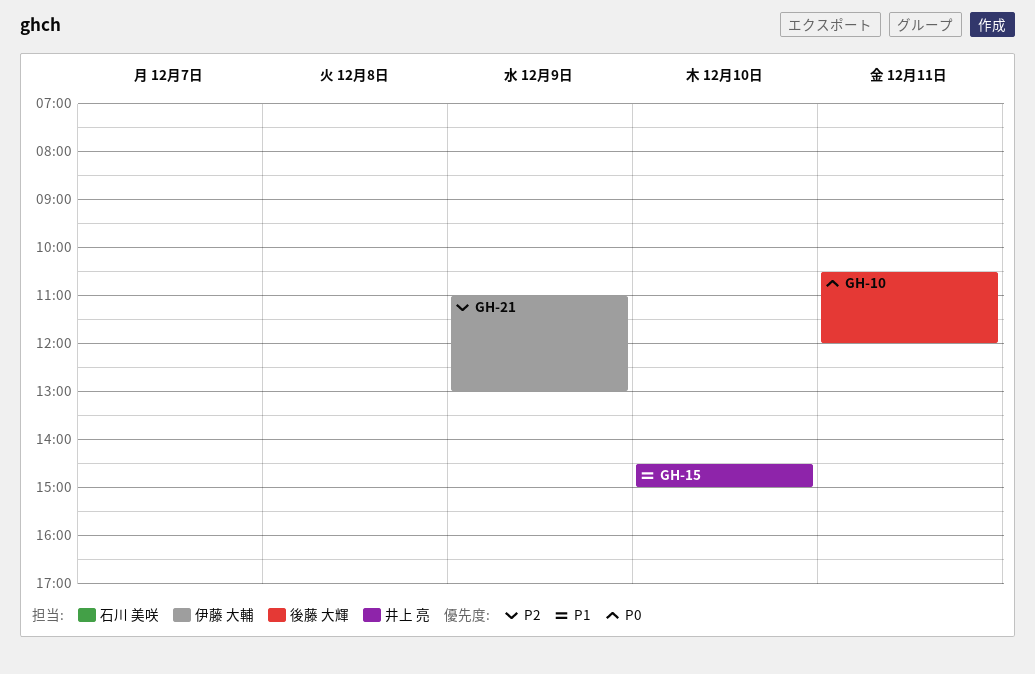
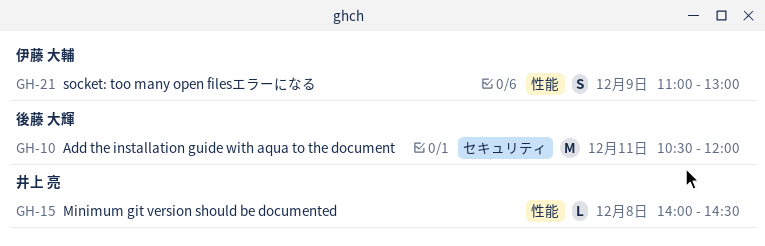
GH-15, day: Dec 10 -> Dec 8
GH-15, begins: 14:30 -> 14:00
GH-15, ends: 15:00 -> 14:30

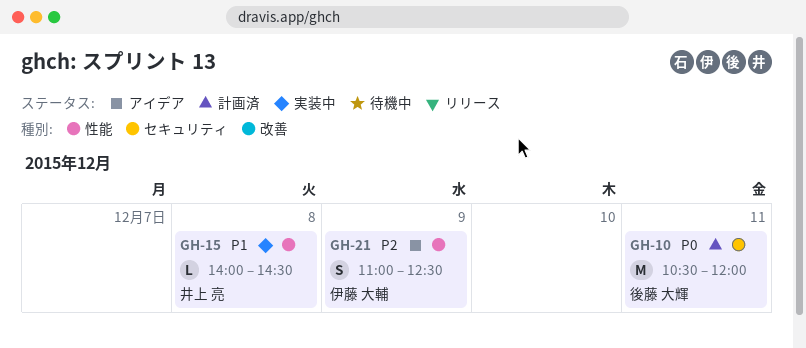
GH-21, ends: 13:00 -> 12:30

